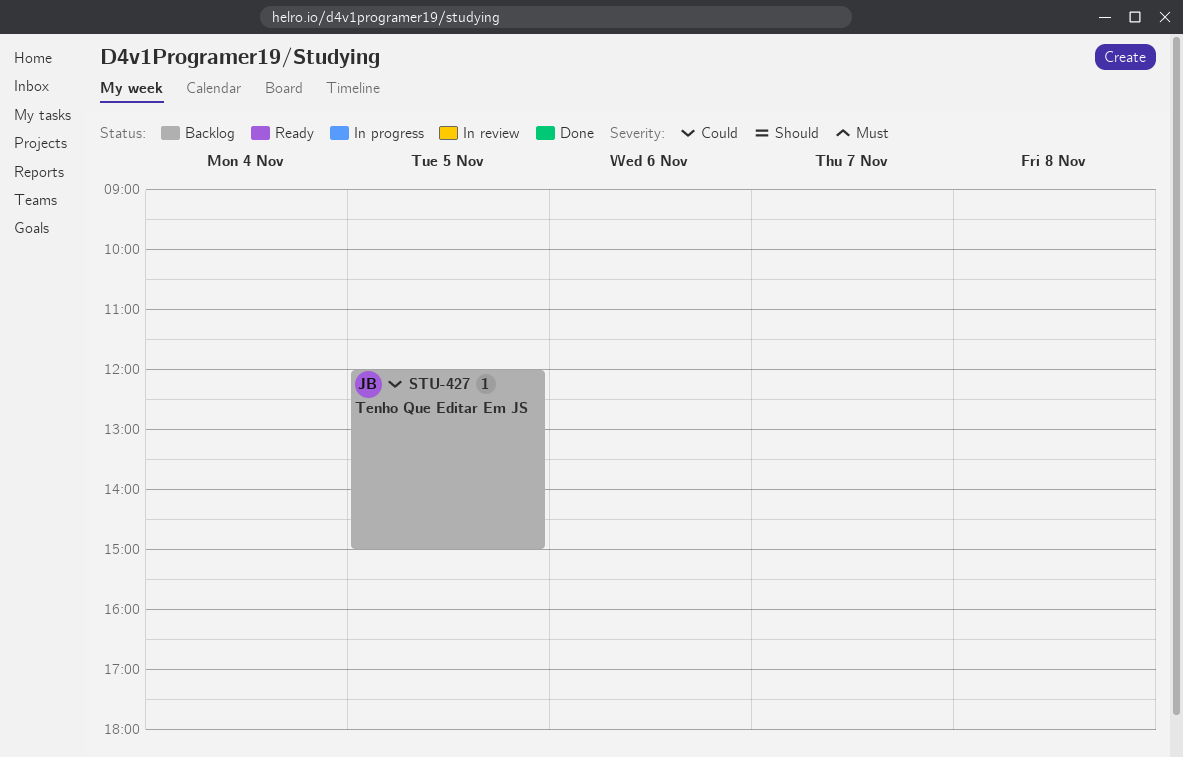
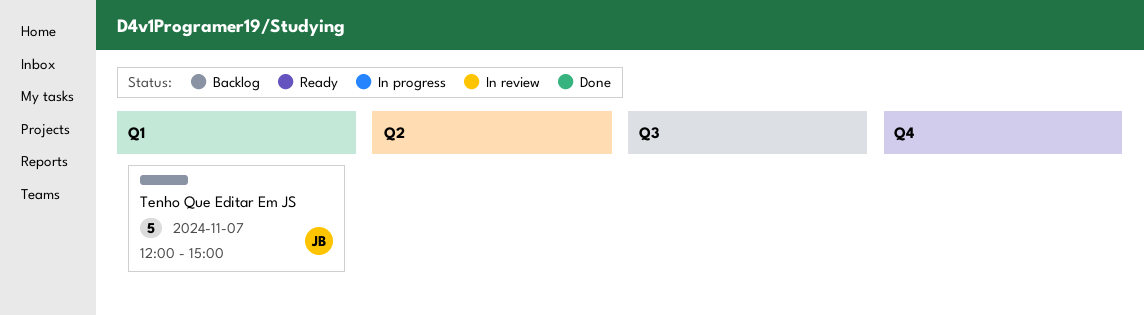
Tenho Que Editar Em JS, estimate: 1 -> 5
Tenho Que Editar Em JS, day: Nov 5 -> Nov 7

